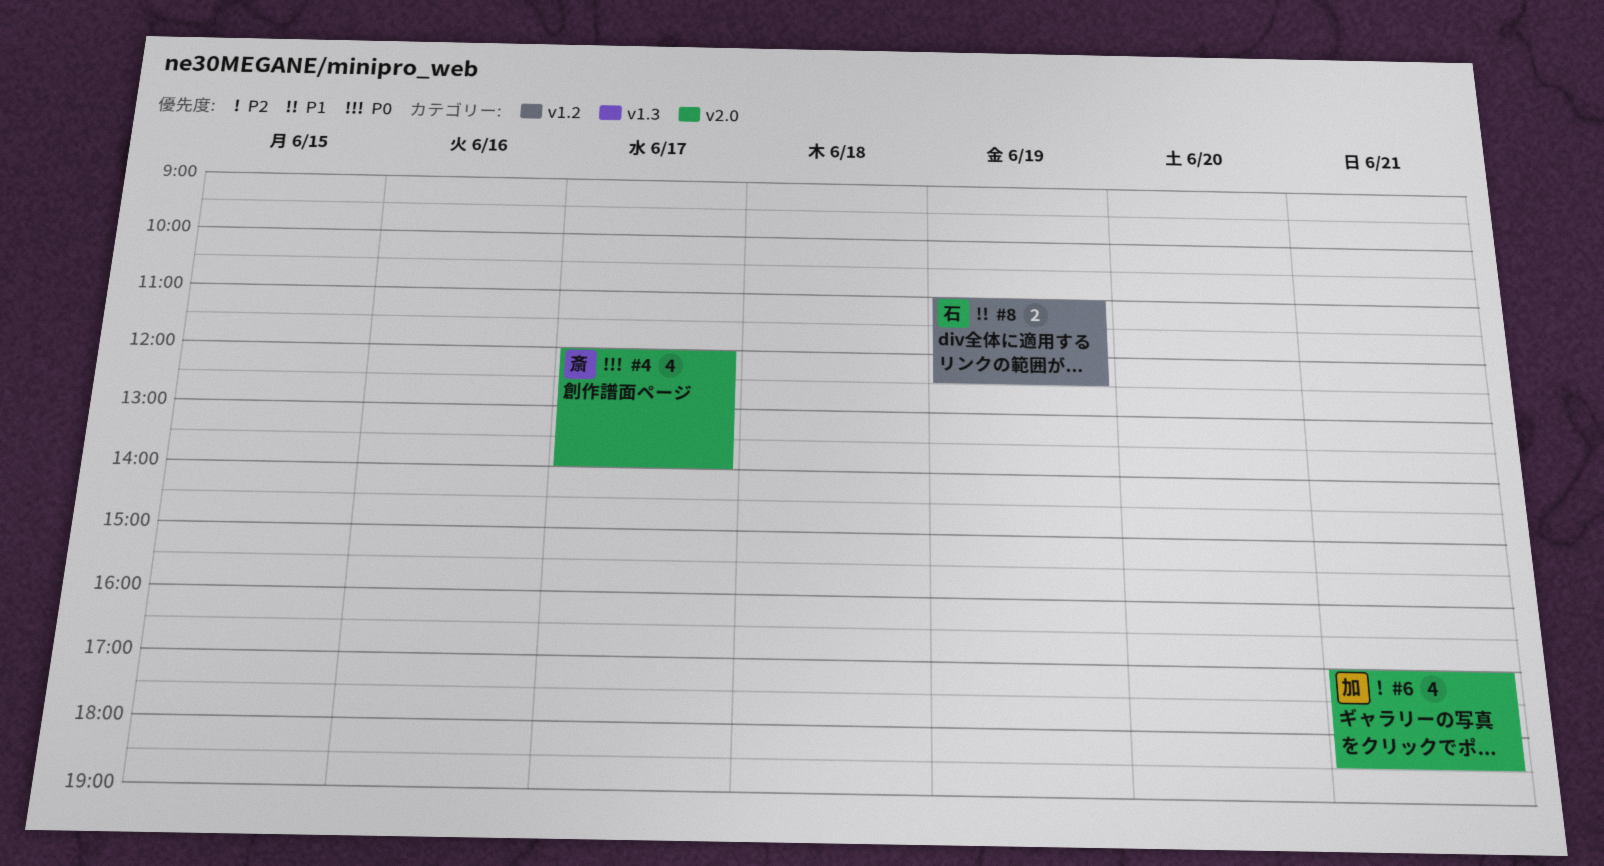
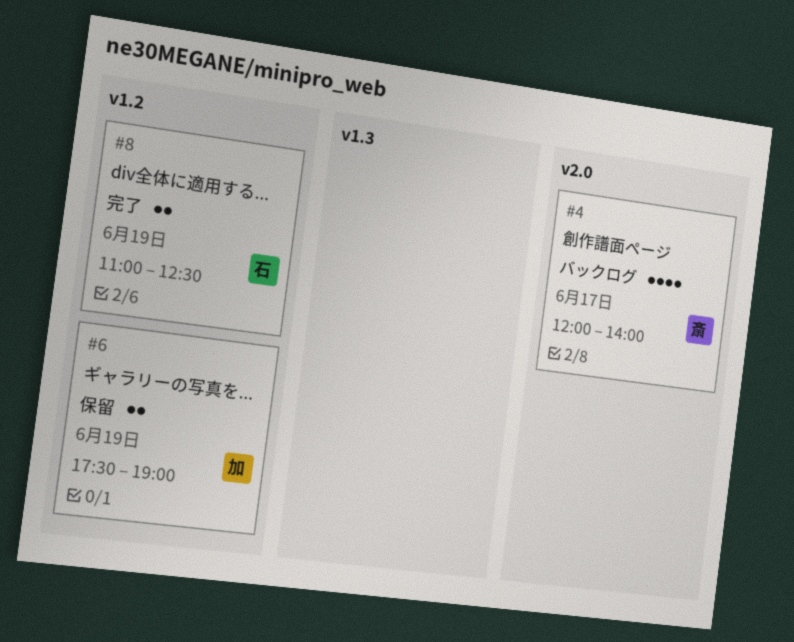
#6, label: v2.0 -> v1.2
#6, estimate: 4 -> 2
#6, day: Jun 21 -> Jun 19
#6, begins: 17:00 -> 17:30
#6, ends: 18:30 -> 19:00

